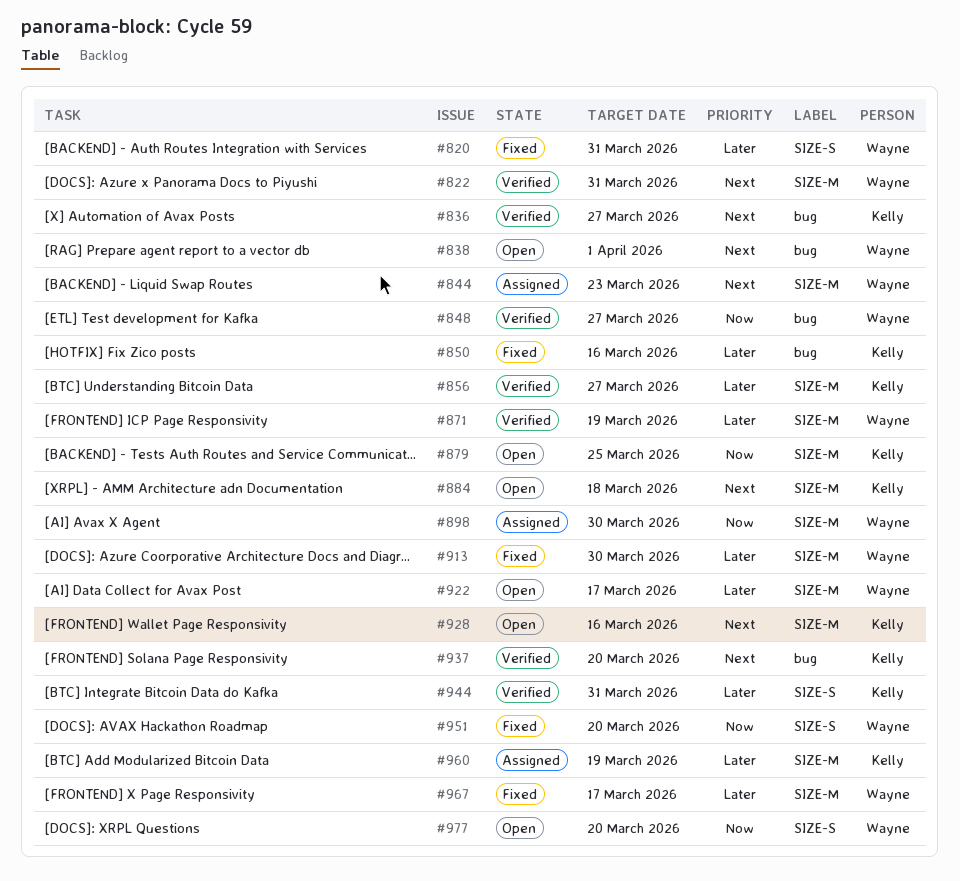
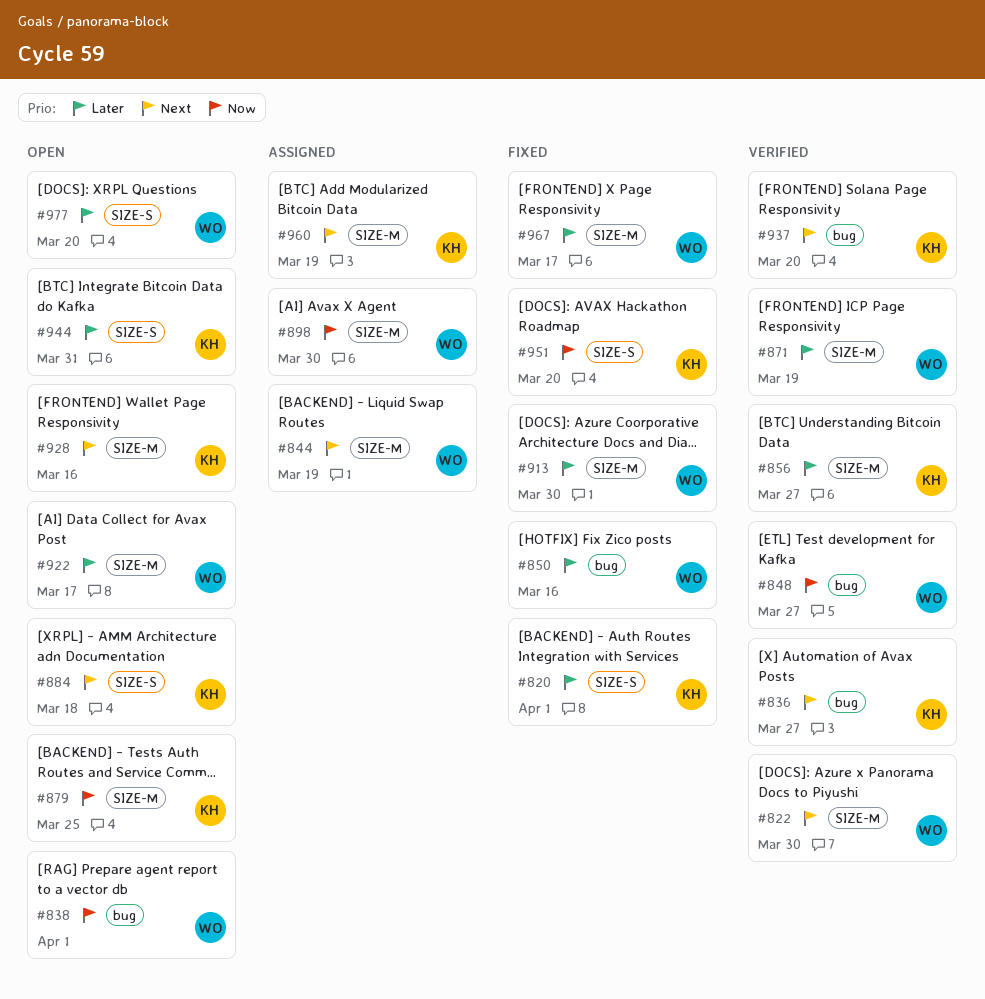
#820, owner: Wayne -> Kelly
#820, due: Mar 31 -> Apr 1
#822, due: Mar 31 -> Mar 30
#838, priority: Next -> Now
#844, due: Mar 23 -> Mar 19
#850, owner: Kelly -> Wayne
#884, label: SIZE-M -> SIZE-S
#944, status: Verified -> Open
#951, owner: Wayne -> Kelly
#960, priority: Later -> Next
#977, priority: Now -> Later

